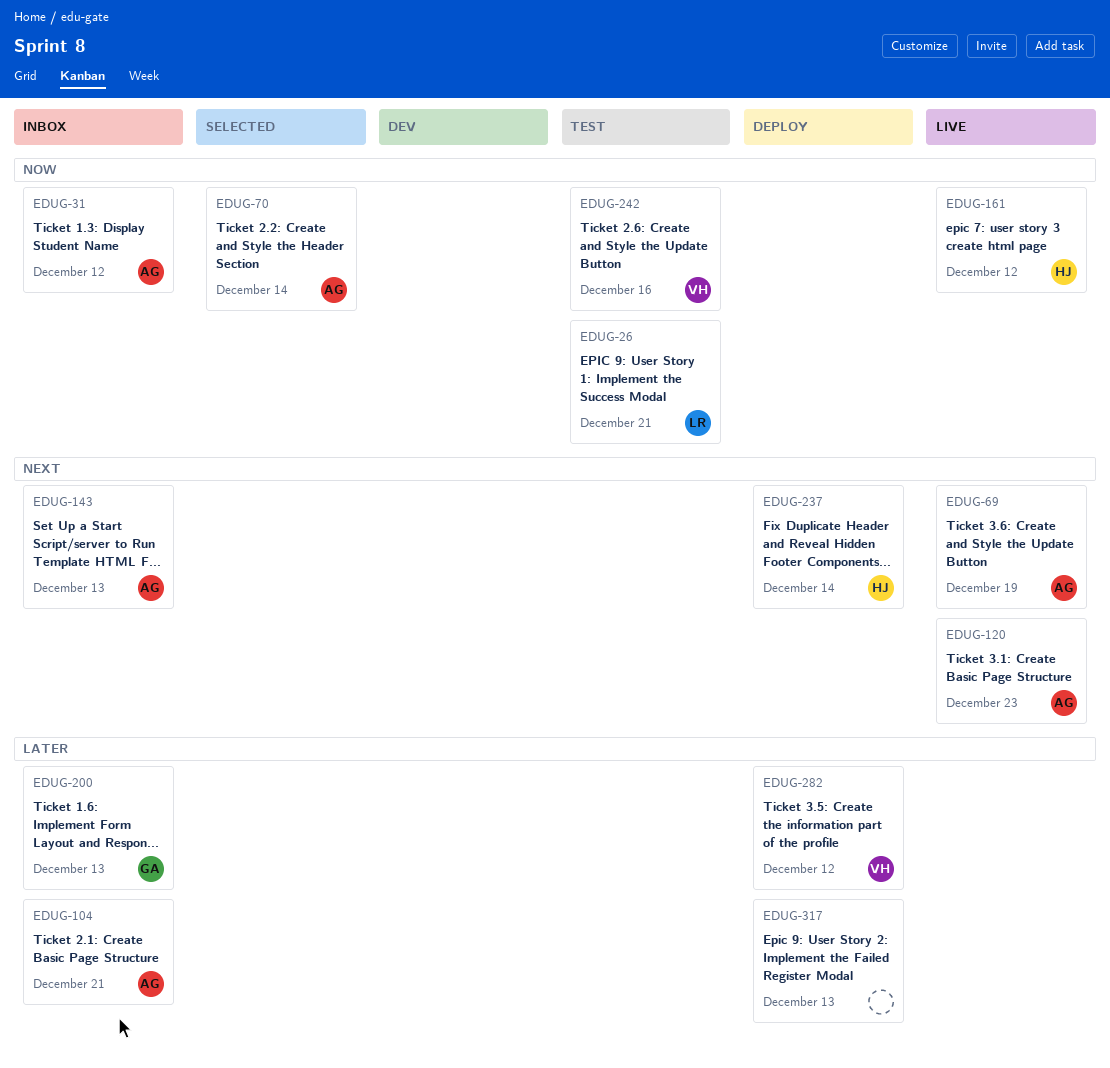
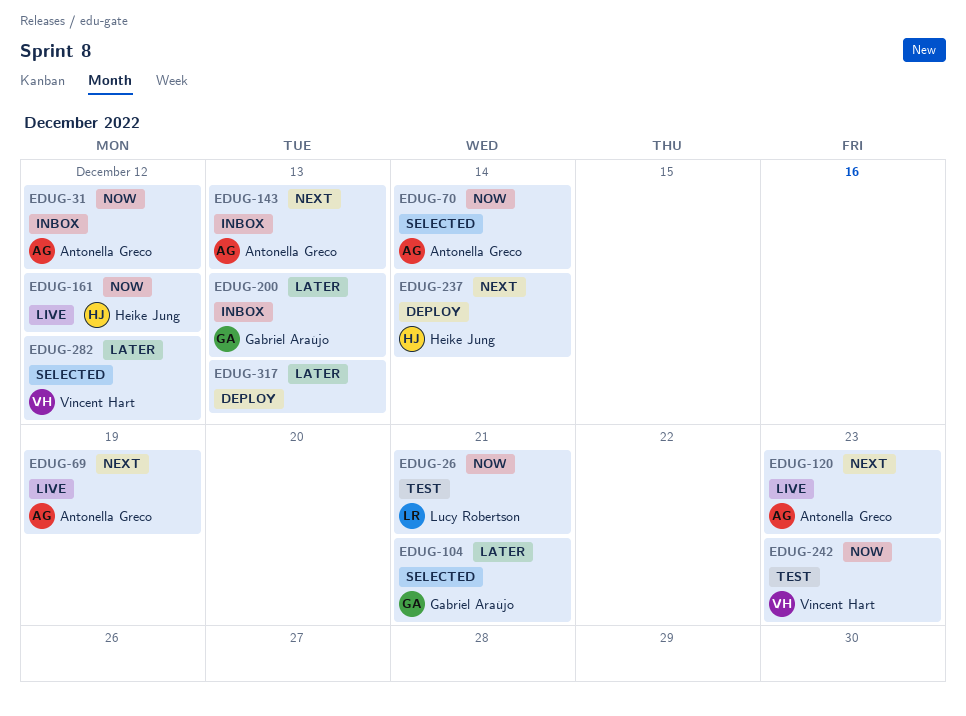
EDUG-104, status: Inbox -> Selected
EDUG-104, owner: Antonella Greco -> Gabriel Araújo
EDUG-242, due: Dec 16 -> Dec 23
EDUG-282, status: Deploy -> Selected

